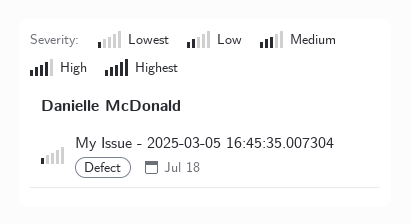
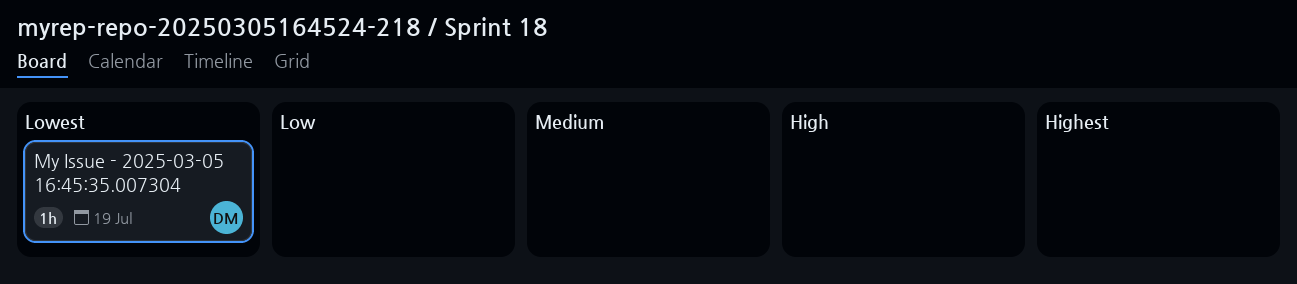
My Issue - 2025-03-05 16:45:35.007304, due: Jul 18 -> Jul 19

